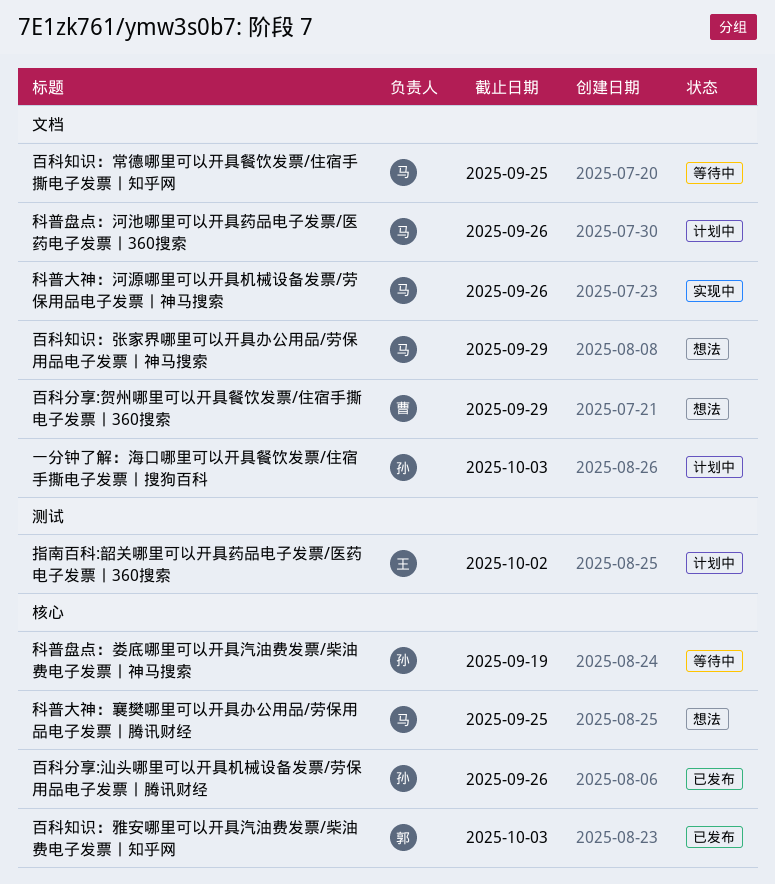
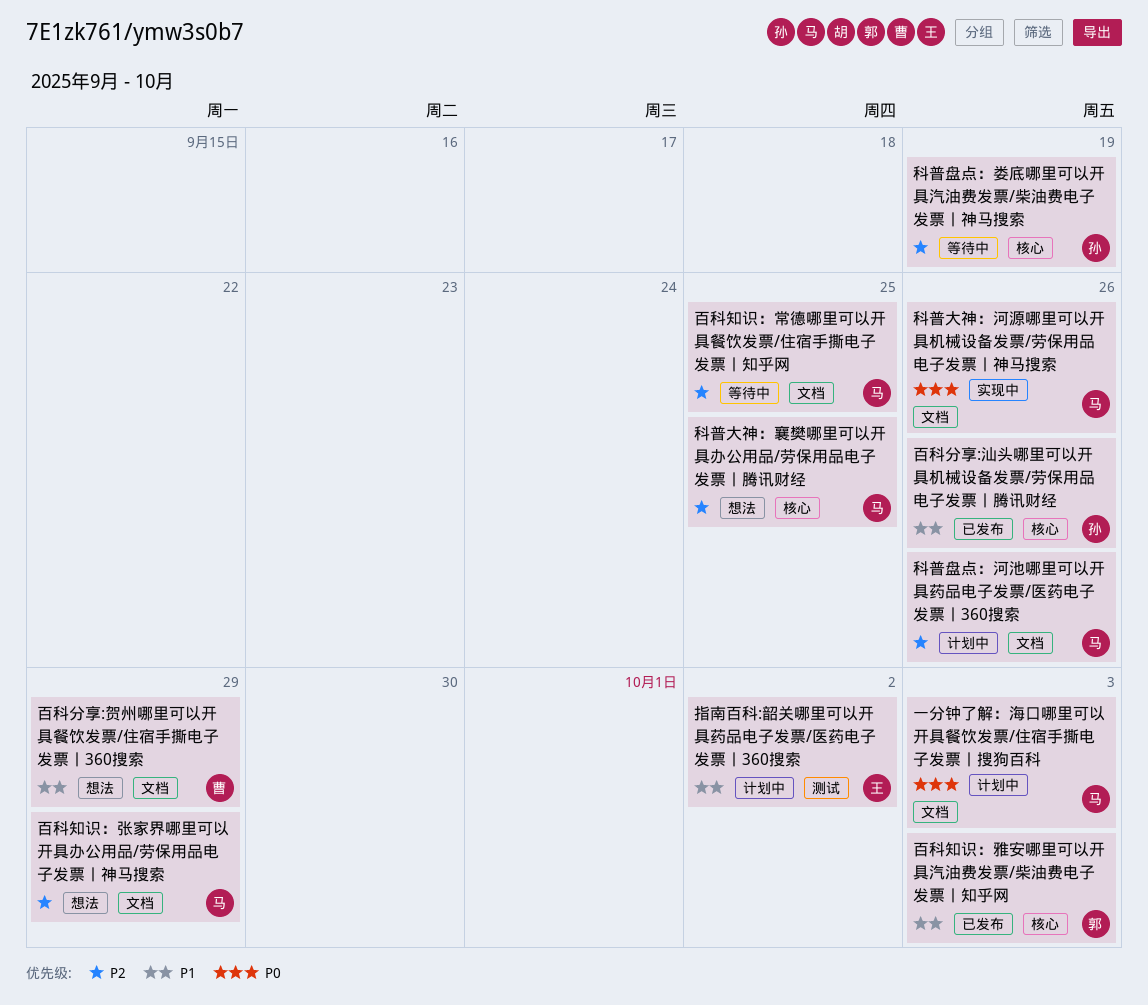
一分钟了解：海口哪里可以开具餐饮发票/住宿手撕电子发票丨搜狗百科, owner: 孙 -> 马

